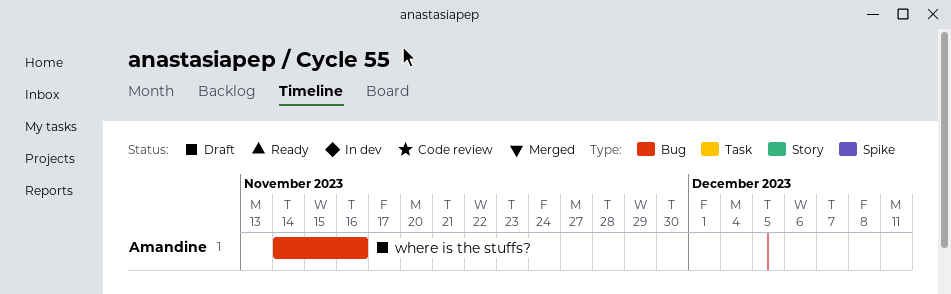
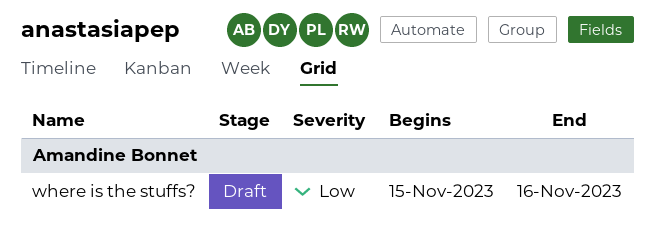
where is the stuffs?, start: Nov 14 -> Nov 15

